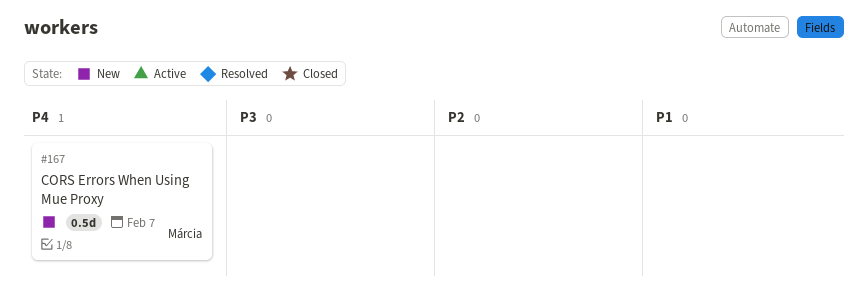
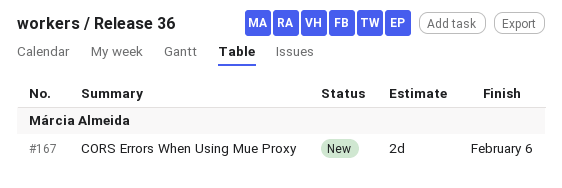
#167, estimate: 0.5d -> 2d
#167, due: Feb 7 -> Feb 6

